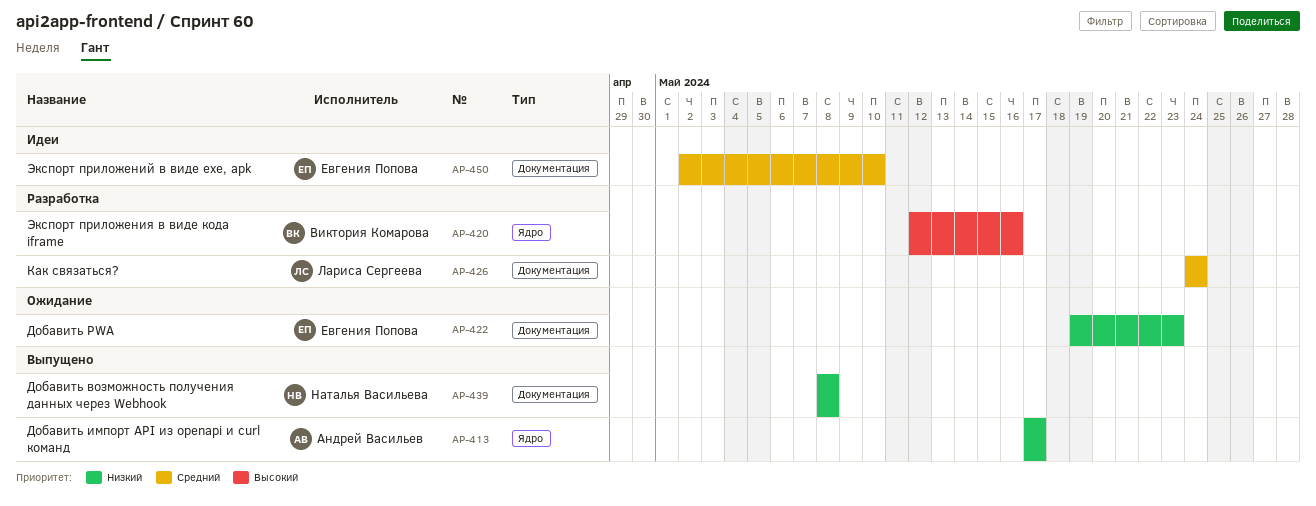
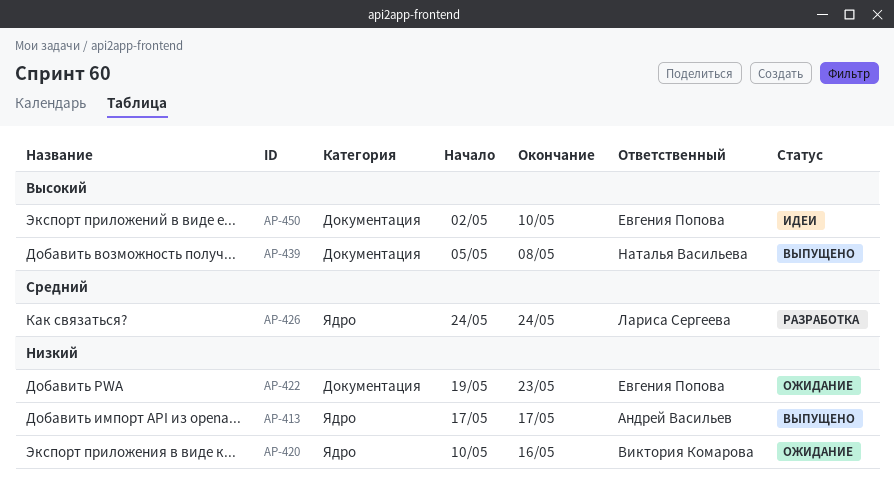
AP-420, status: Разработка -> Ожидание
AP-420, priority: Высокий -> Низкий
AP-420, start: May 12 -> May 10
AP-426, label: Документация -> Ядро
AP-439, priority: Низкий -> Высокий
AP-439, start: May 8 -> May 5
AP-450, priority: Средний -> Высокий

